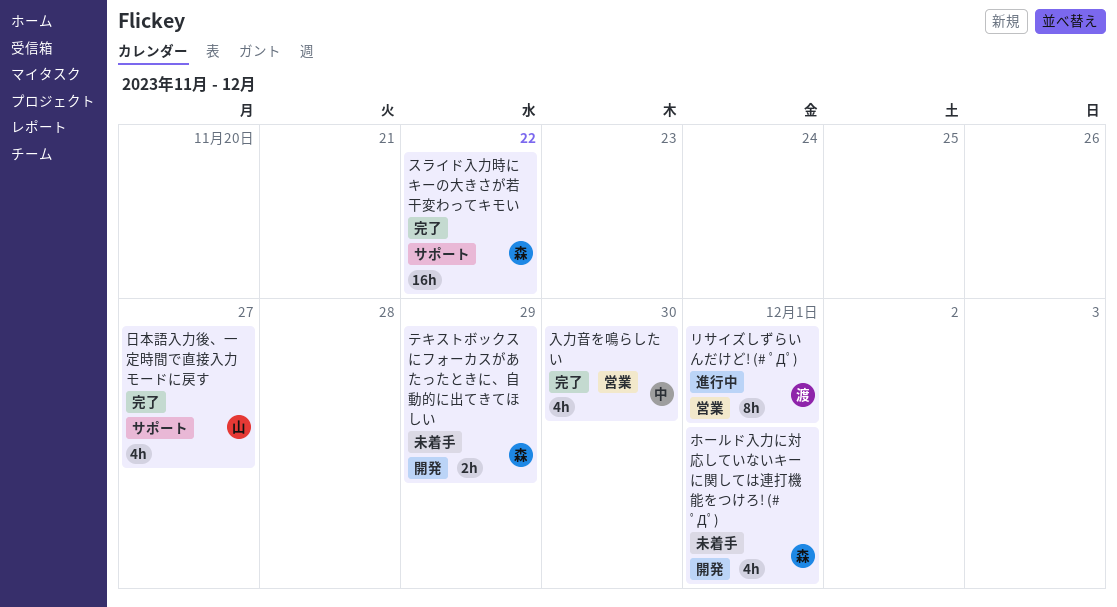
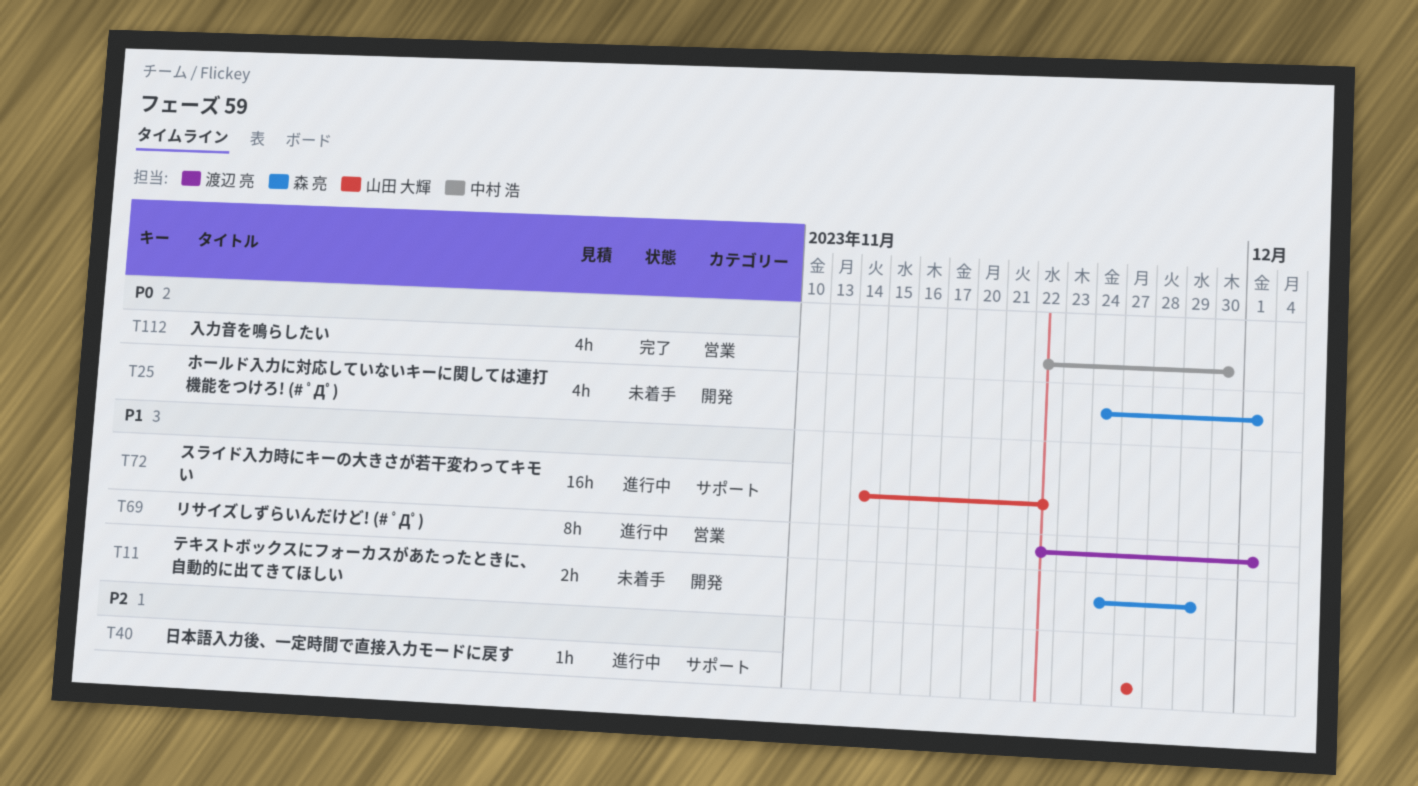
スライド入力時にキーの大きさが若干変わってキモい, status: 完了 -> 進行中
スライド入力時にキーの大きさが若干変わってキモい, owner: 森 亮 -> 山田 大輝
日本語入力後、一定時間で直接入力モードに戻す, status: 完了 -> 進行中
日本語入力後、一定時間で直接入力モードに戻す, estimate: 4h -> 1h

